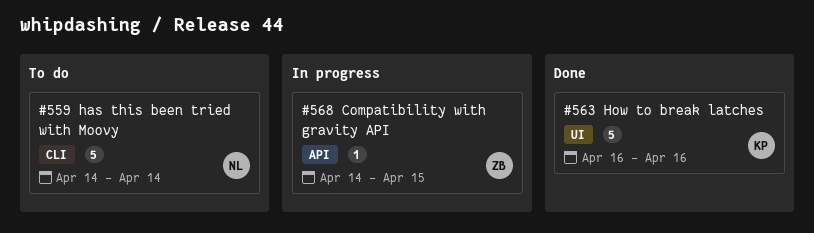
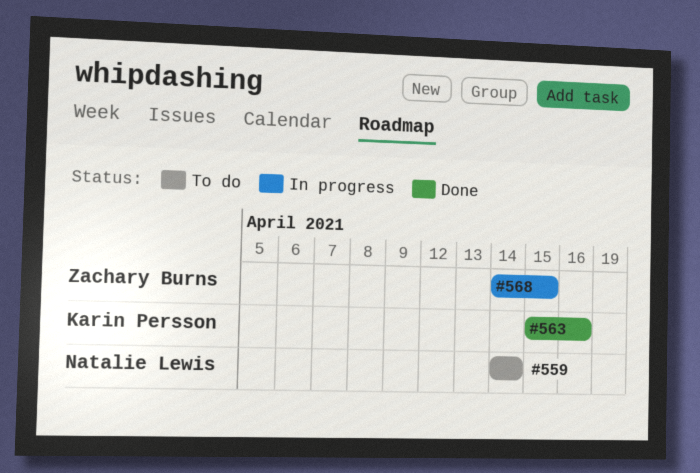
#563, start: Apr 16 -> Apr 15

